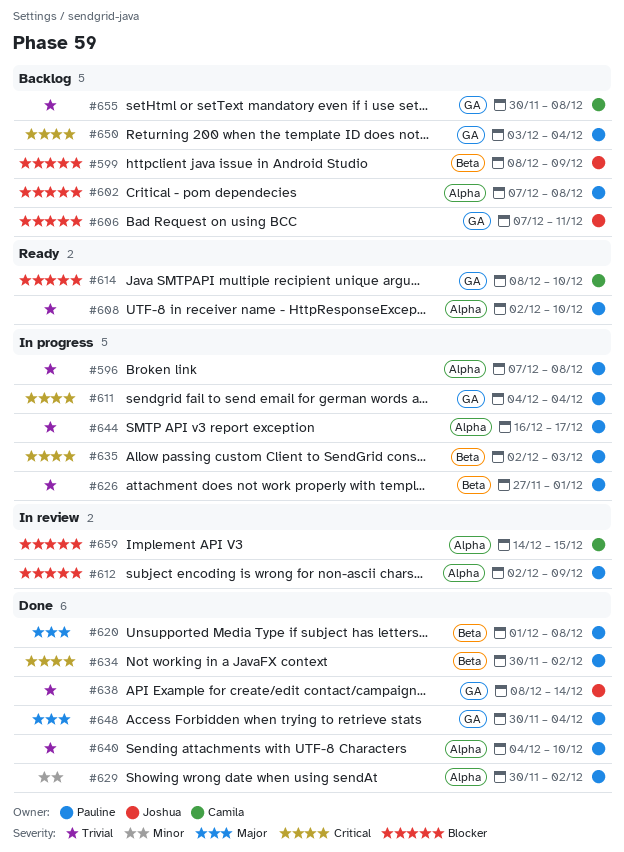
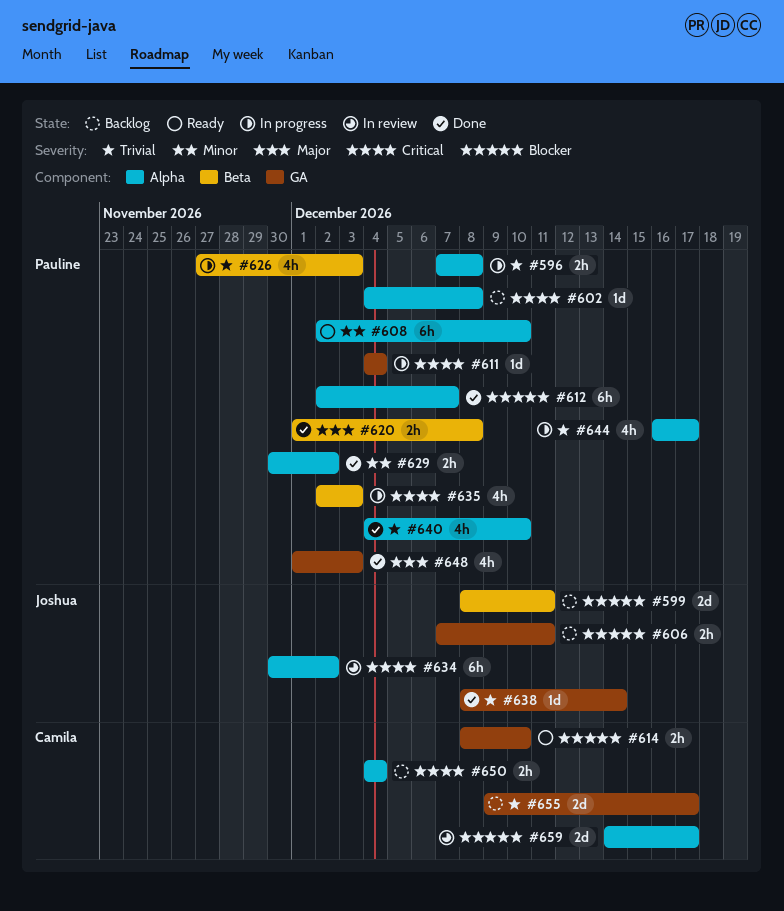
#599, due: Dec 9 -> Dec 11
#602, priority: Blocker -> Critical
#602, start: Dec 7 -> Dec 4
#608, priority: Trivial -> Minor
#612, status: In review -> Done
#612, due: Dec 9 -> Dec 7
#626, due: Dec 1 -> Dec 3
#634, status: Done -> In review
#634, owner: Pauline -> Joshua
#634, label: Beta -> Alpha
#648, start: Nov 30 -> Dec 1
#648, due: Dec 4 -> Dec 3
#650, owner: Pauline -> Camila
#650, label: GA -> Alpha
#650, start: Dec 3 -> Dec 4
#655, start: Nov 30 -> Dec 9
#655, due: Dec 8 -> Dec 17
#659, due: Dec 15 -> Dec 17

